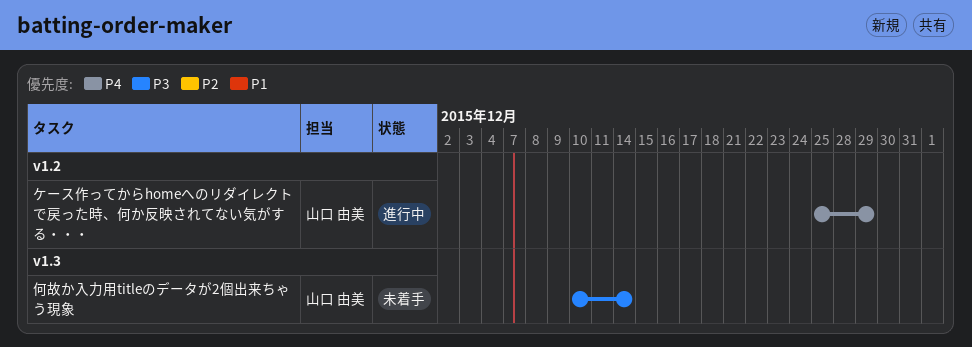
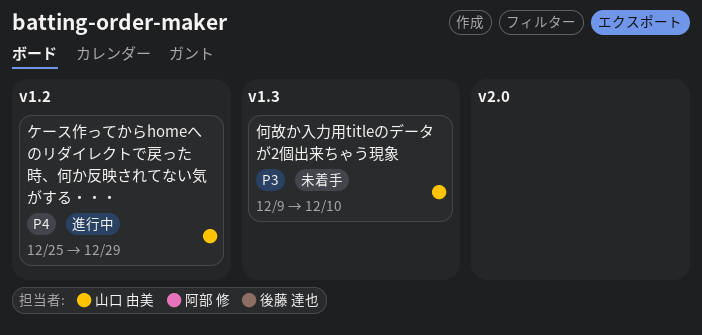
何故か入力用titleのデータが2個出来ちゃう現象, start: Dec 10 -> Dec 9
何故か入力用titleのデータが2個出来ちゃう現象, due: Dec 14 -> Dec 10

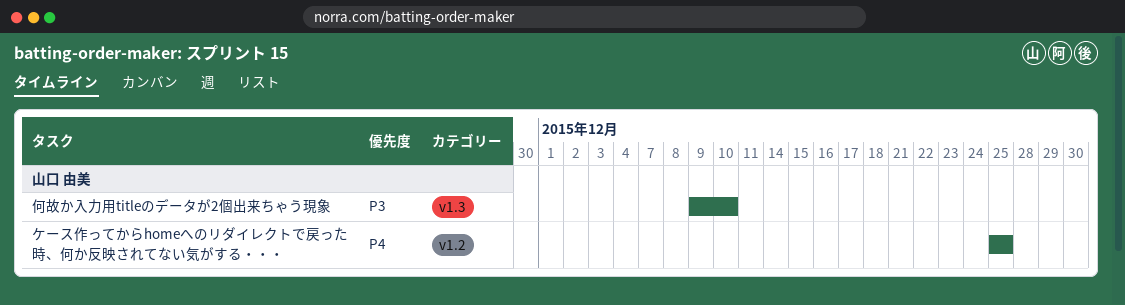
ケース作ってからhomeへのリダイレクトで戻った時、何か反映されてない気がする・・・, due: Dec 29 -> Dec 25

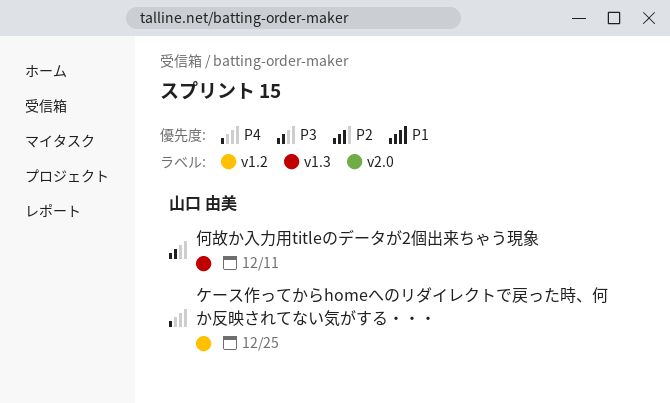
何故か入力用titleのデータが2個出来ちゃう現象, due: Dec 10 -> Dec 11

